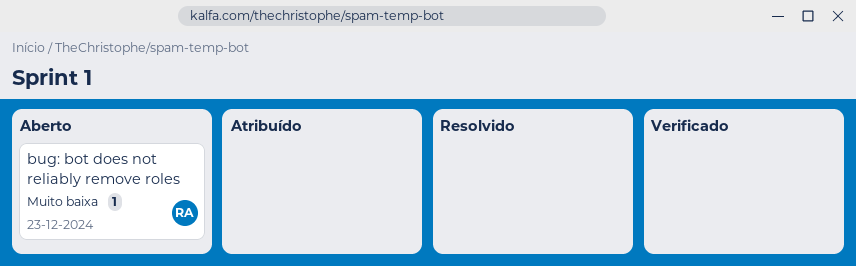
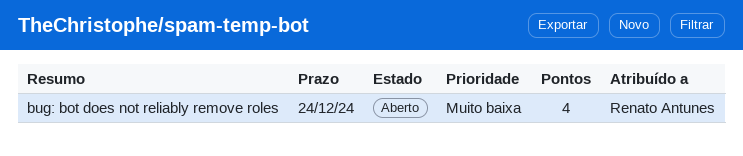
bug: bot does not reliably remove roles, estimate: 1 -> 4
bug: bot does not reliably remove roles, due: Dec 23 -> Dec 24

